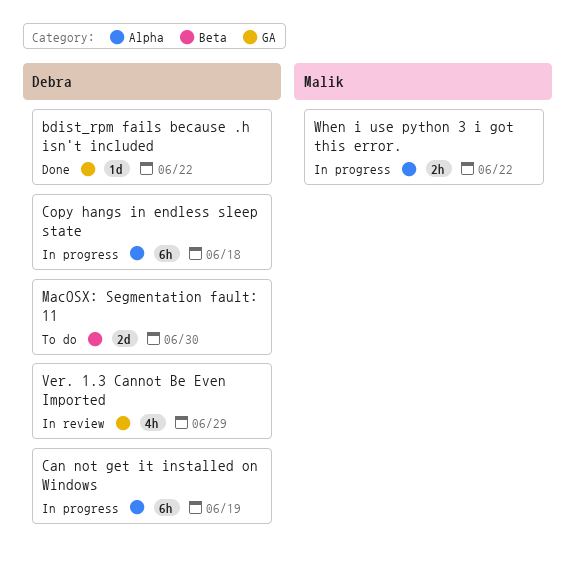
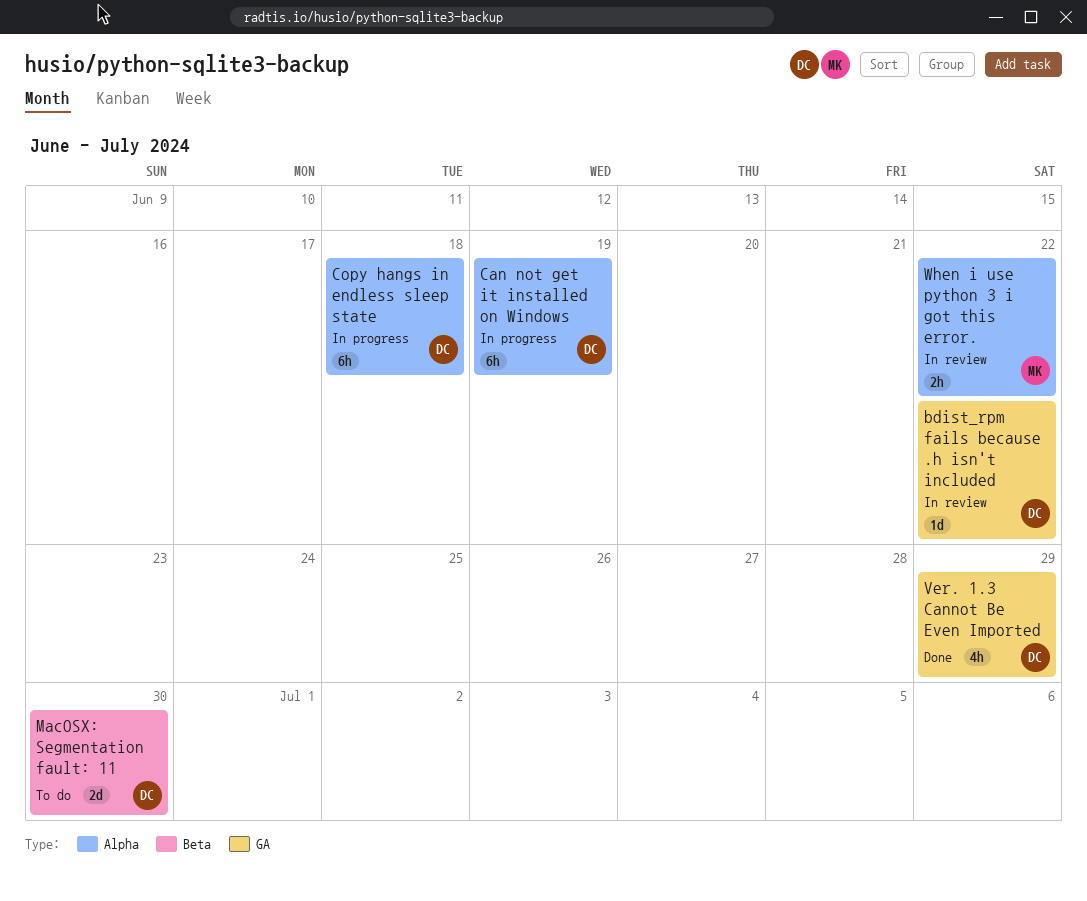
bdist_rpm fails because .h isn't included, status: Done -> In review
Ver. 1.3 Cannot Be Even Imported, status: In review -> Done
When i use python 3 i got this error., status: In progress -> In review

